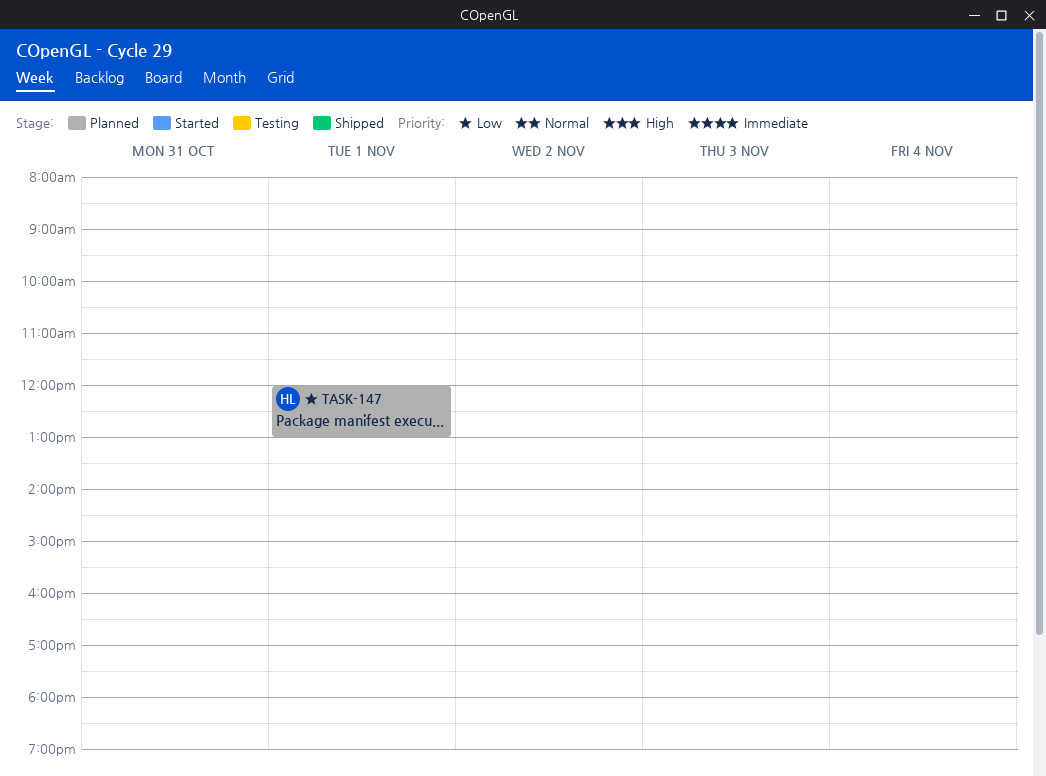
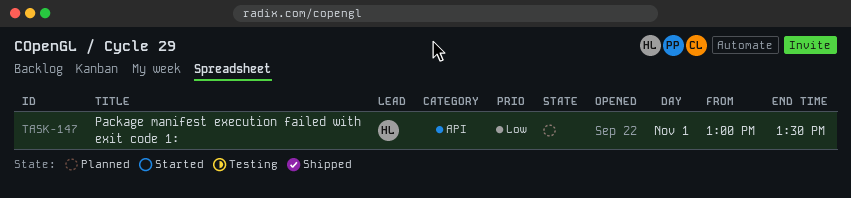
TASK-147, begins: 12:00 -> 13:00
TASK-147, ends: 13:00 -> 13:30

